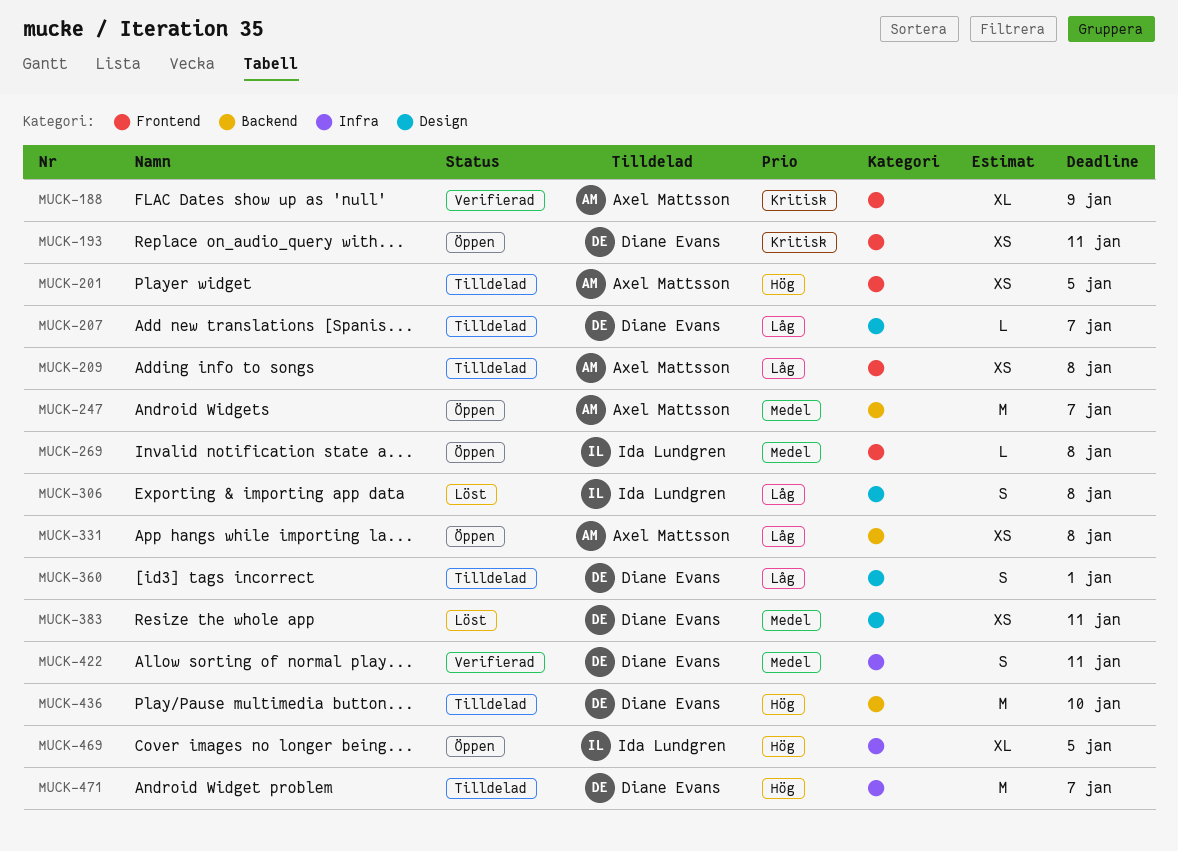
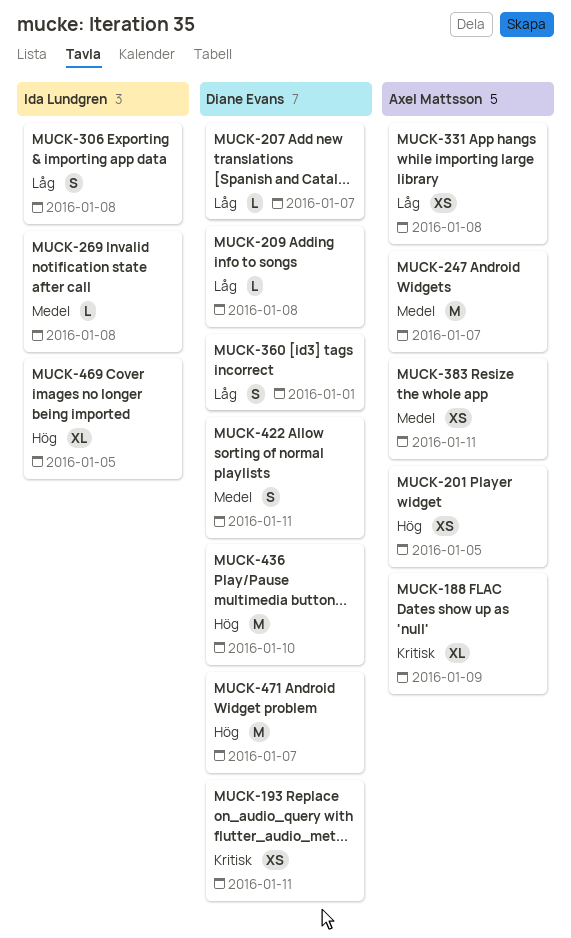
MUCK-209, owner: Axel Mattsson -> Diane Evans
MUCK-209, estimate: XS -> L
MUCK-383, owner: Diane Evans -> Axel Mattsson

